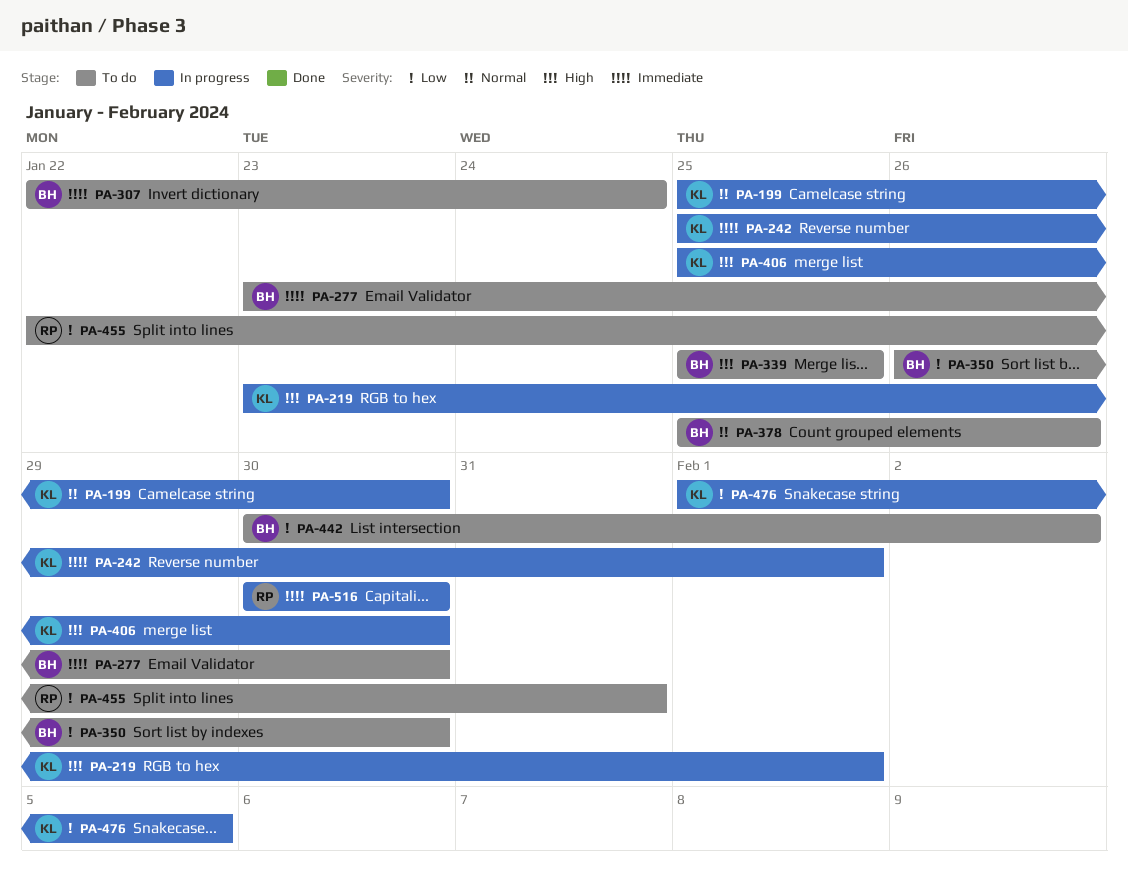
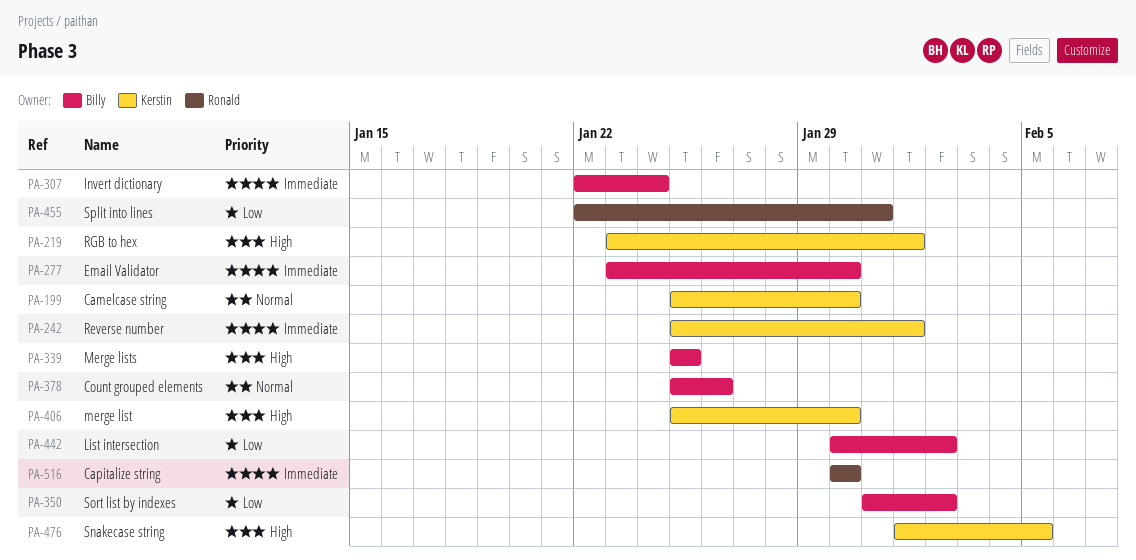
PA-350, start: Jan 26 -> Jan 31
PA-350, due: Jan 30 -> Feb 2
PA-476, priority: Low -> High

